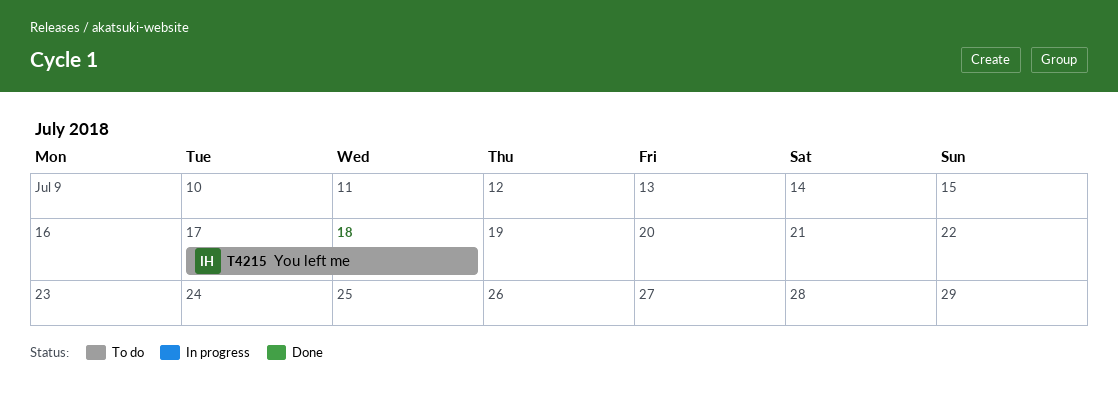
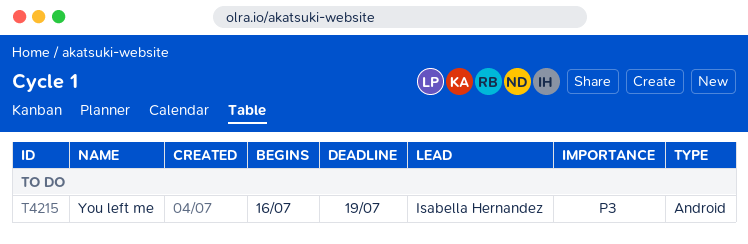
T4215, start: Jul 17 -> Jul 16
T4215, due: Jul 18 -> Jul 19

